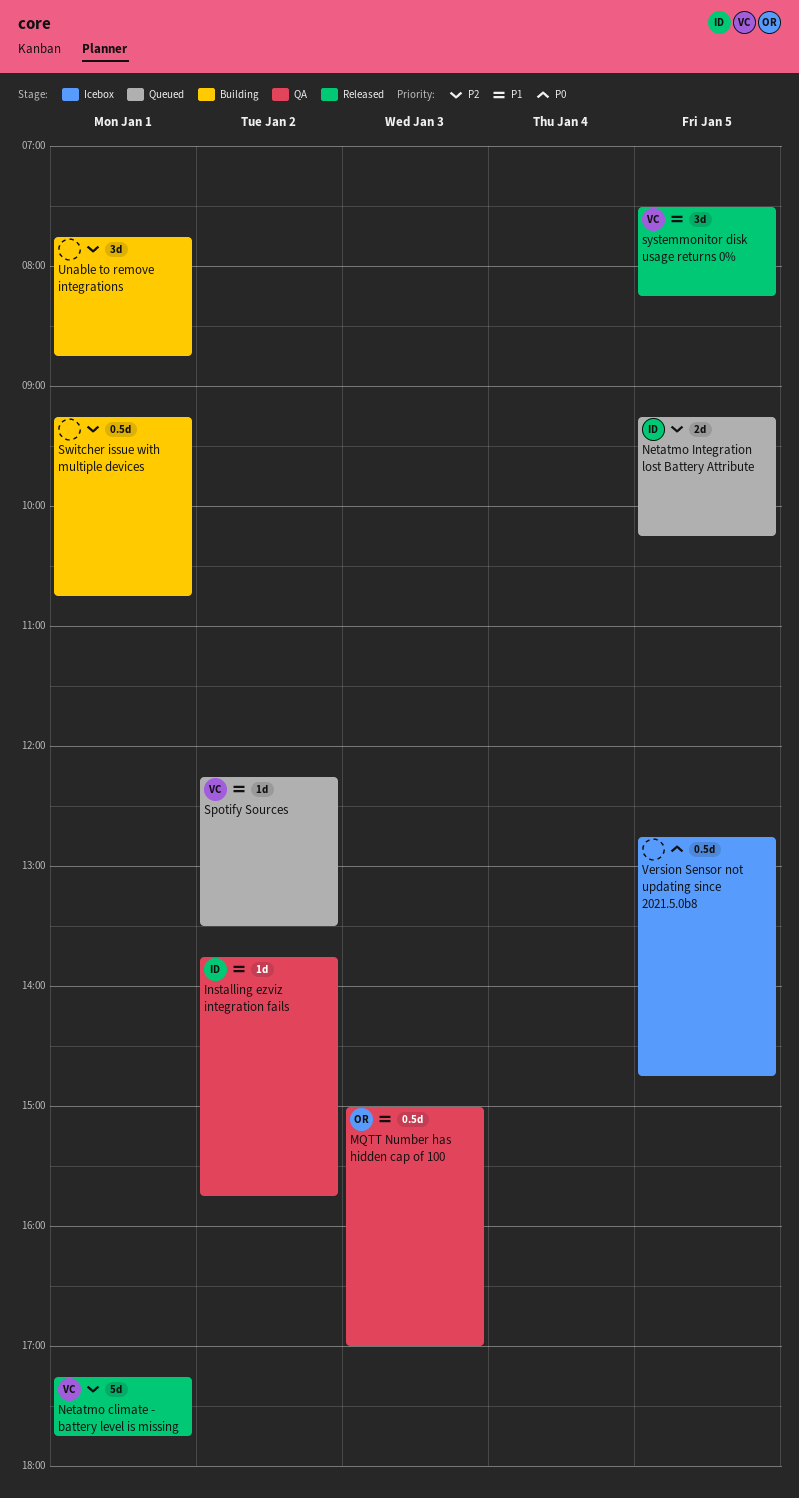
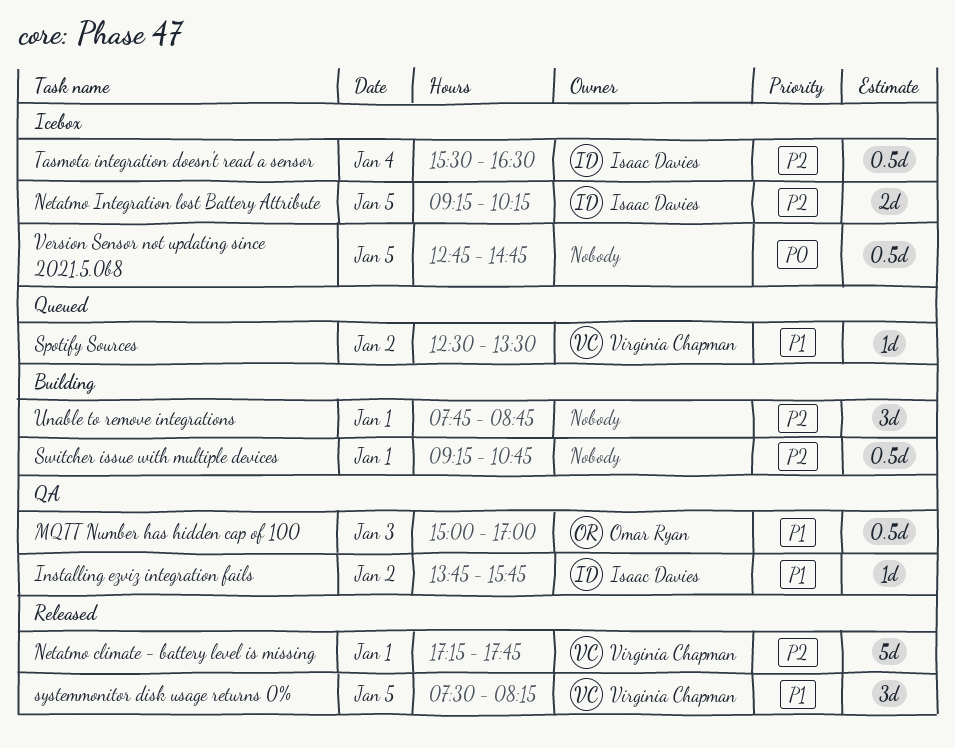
Netatmo Integration lost Battery Attribute, status: Queued -> Icebox
Spotify Sources, begins: 12:15 -> 12:30
Tasmota integration doesn't read a sensor: none -> present

